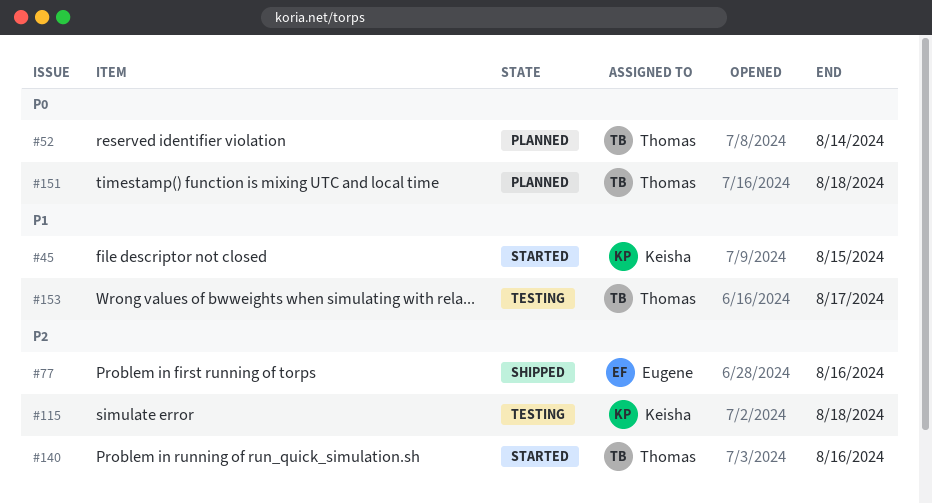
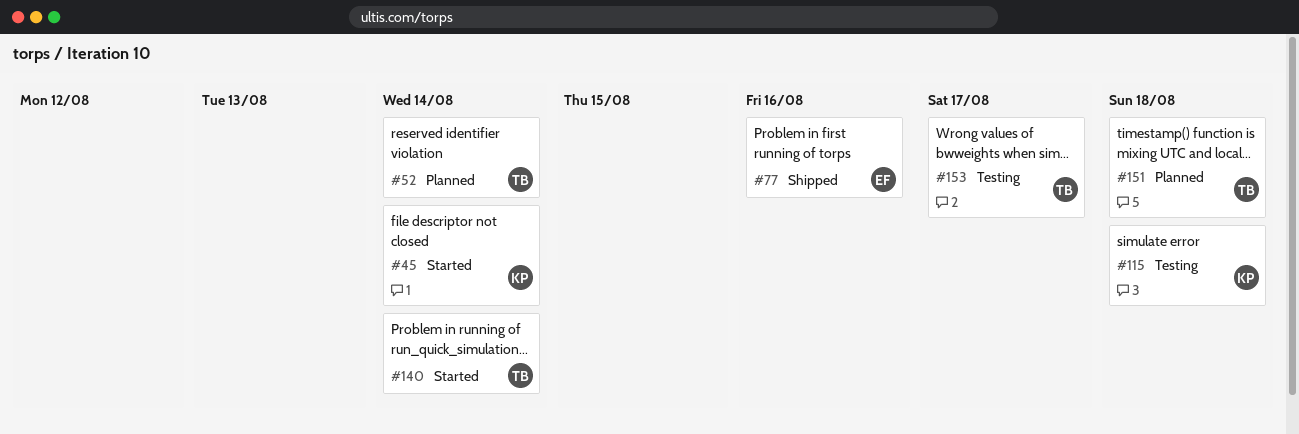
#45, due: Aug 15 -> Aug 14
#140, due: Aug 16 -> Aug 14

